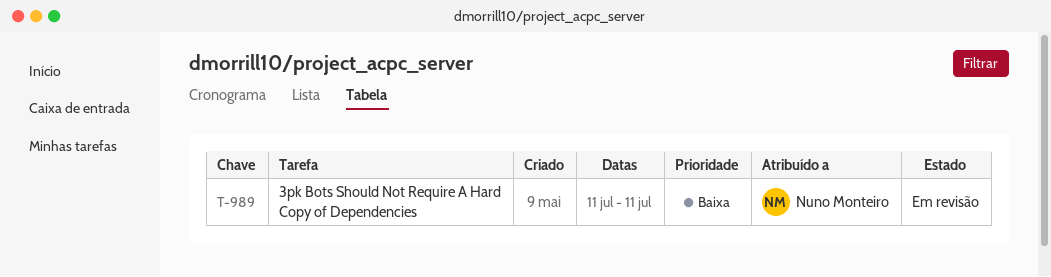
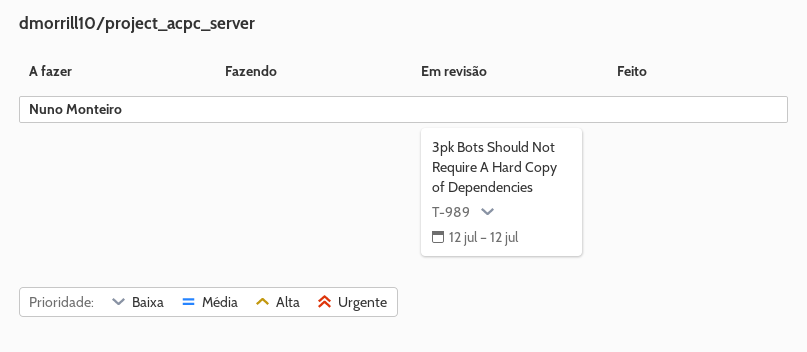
T-989, start: Jul 11 -> Jul 12
T-989, due: Jul 11 -> Jul 12

